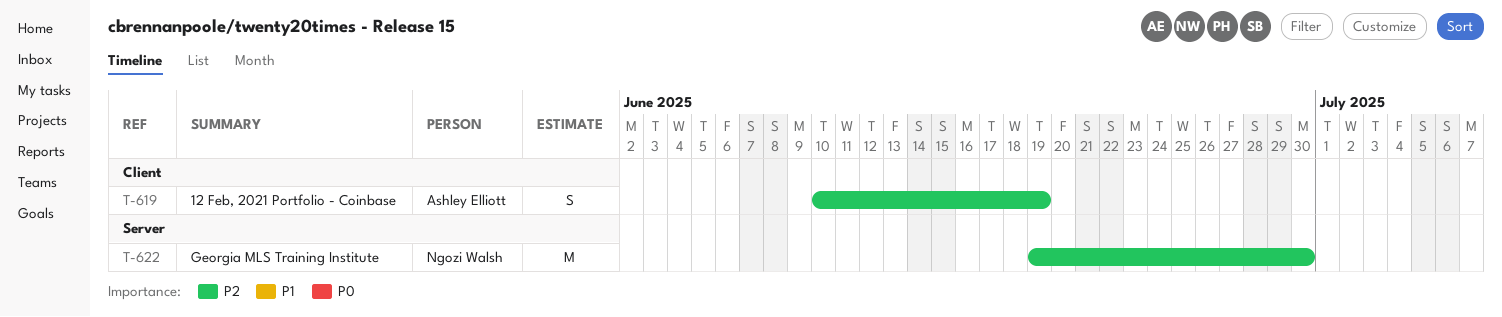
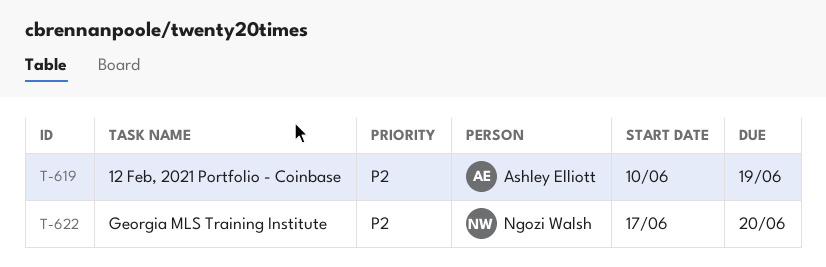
T-622, start: Jun 19 -> Jun 17
T-622, due: Jun 30 -> Jun 20

